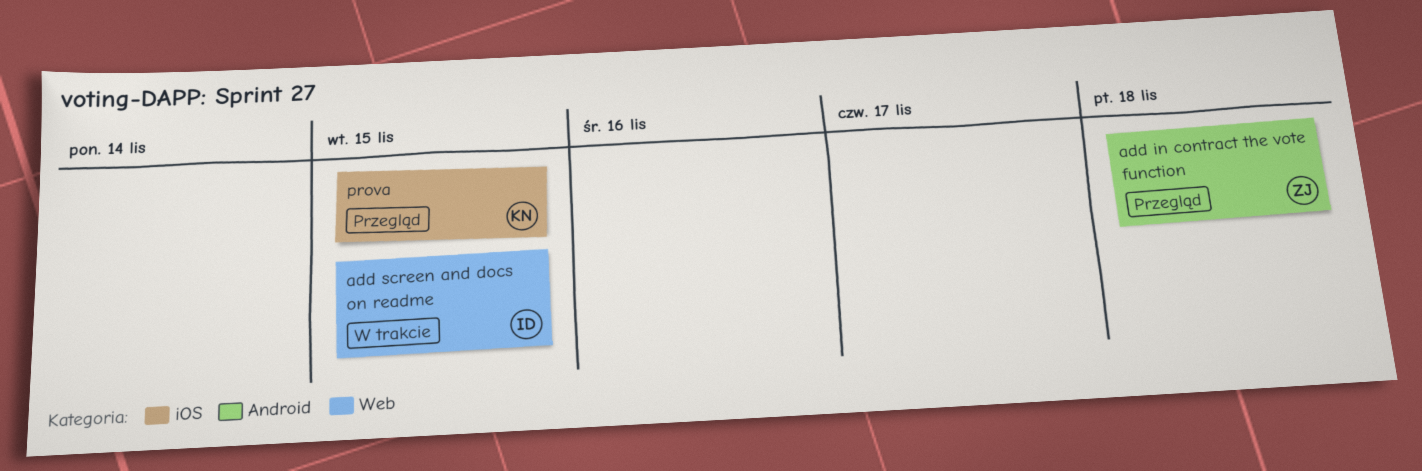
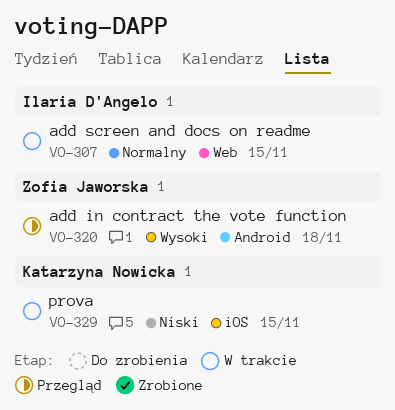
prova, status: Przegląd -> W trakcie

